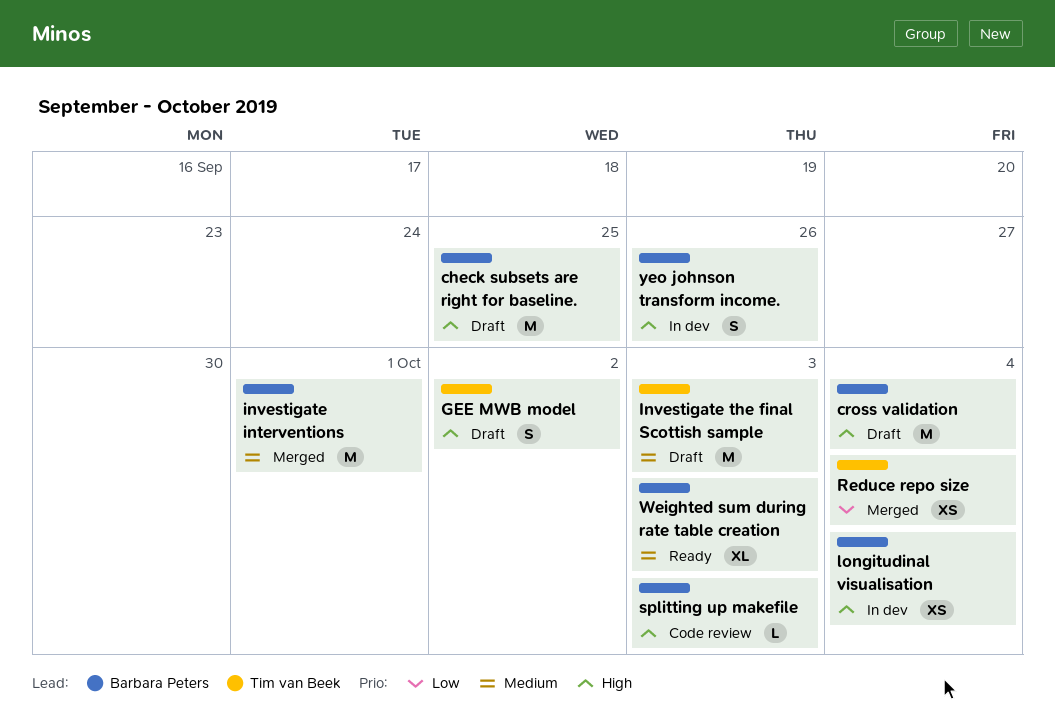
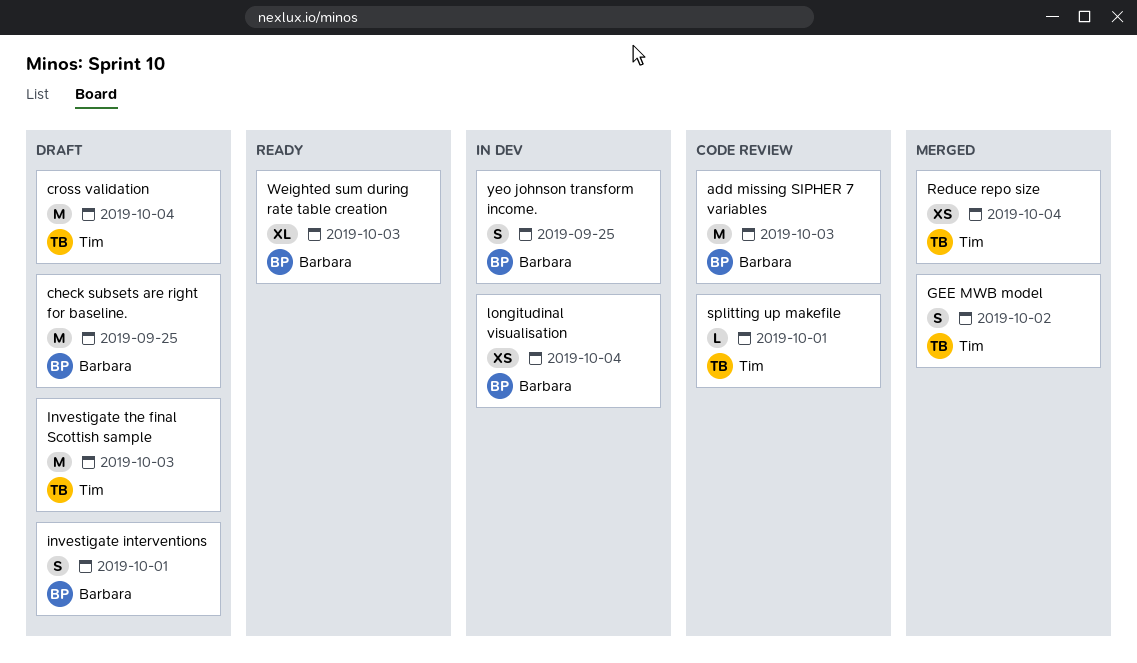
add missing SIPHER 7 variables: none -> present
cross validation, owner: Barbara Peters -> Tim van Beek
GEE MWB model, status: Draft -> Merged
investigate interventions, status: Merged -> Draft
investigate interventions, estimate: M -> S
splitting up makefile, owner: Barbara Peters -> Tim van Beek
splitting up makefile, due: Oct 3 -> Oct 1
yeo johnson transform income., due: Sep 26 -> Sep 25

